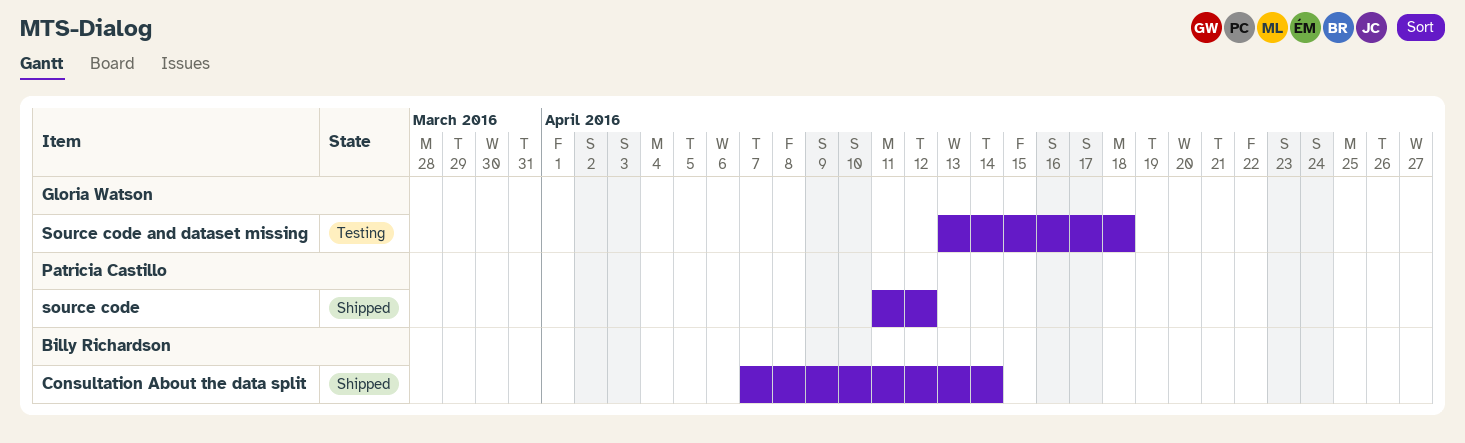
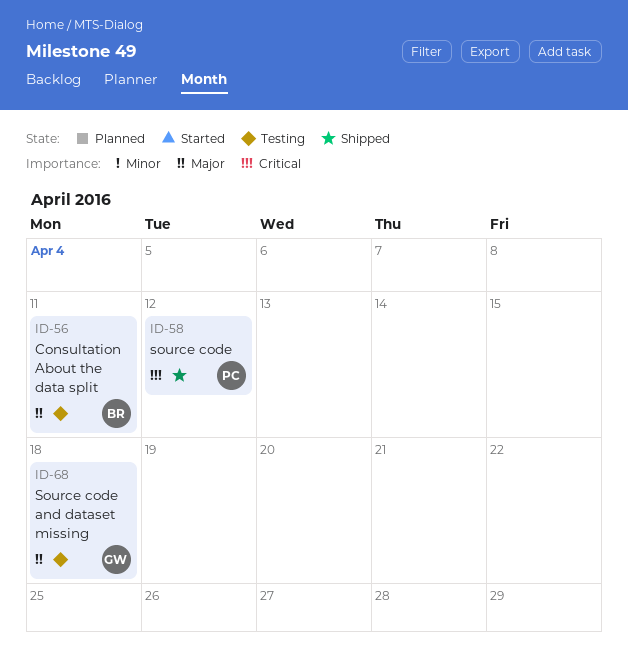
Consultation About the data split, status: Shipped -> Testing
Consultation About the data split, due: Apr 14 -> Apr 11

